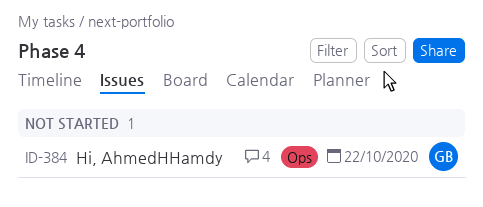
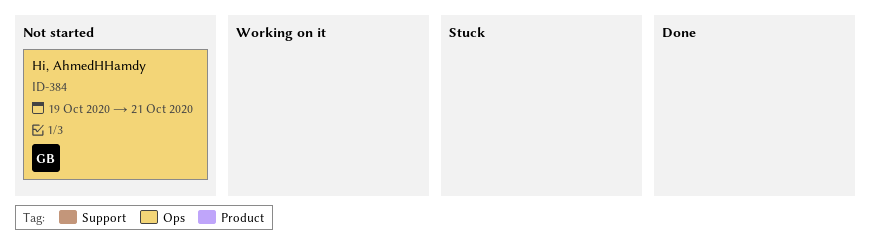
ID-384, due: Oct 22 -> Oct 21

